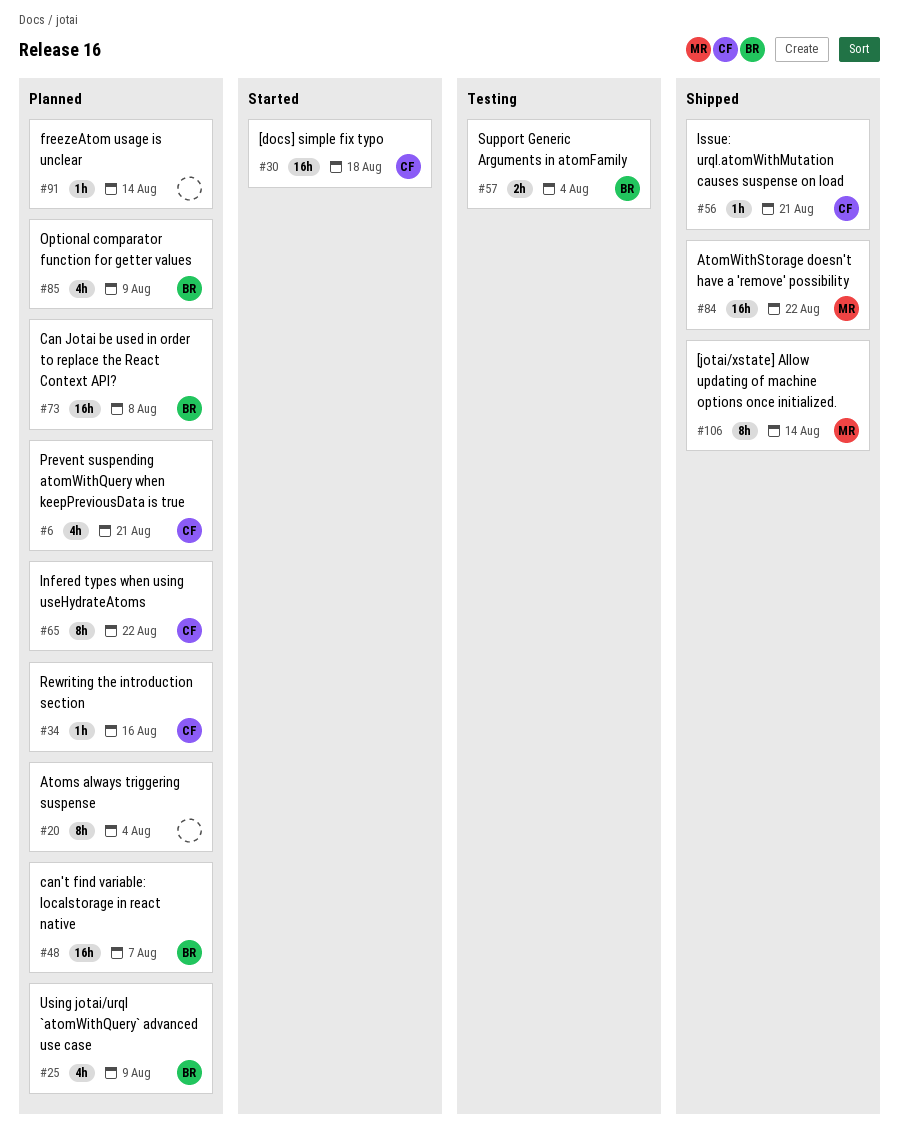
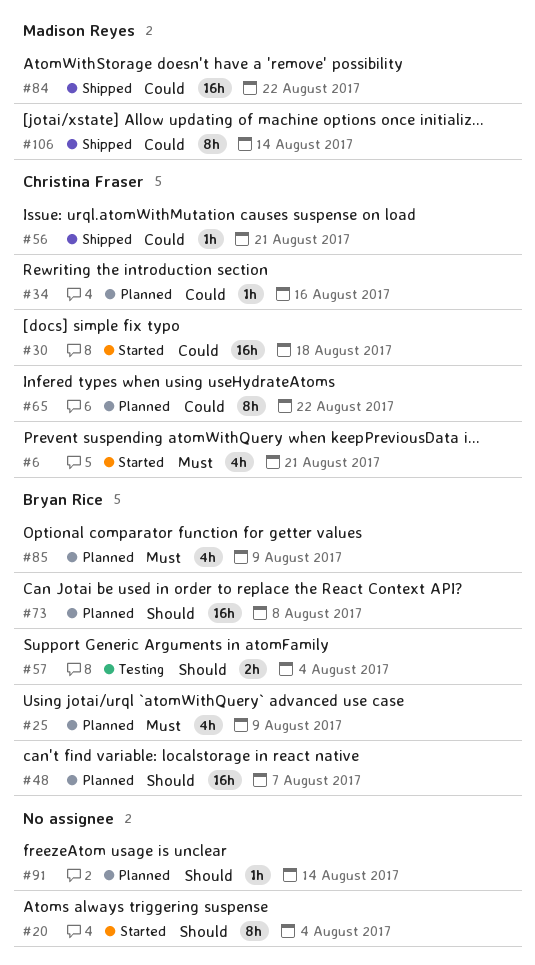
#6, status: Planned -> Started
#20, status: Planned -> Started

